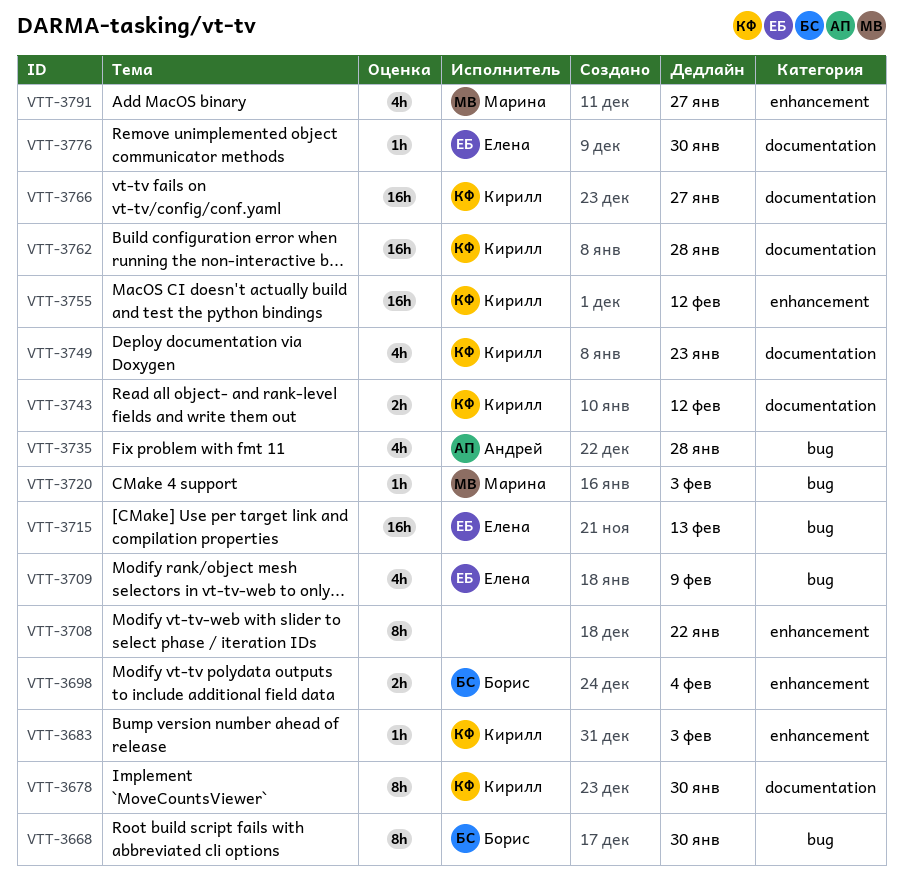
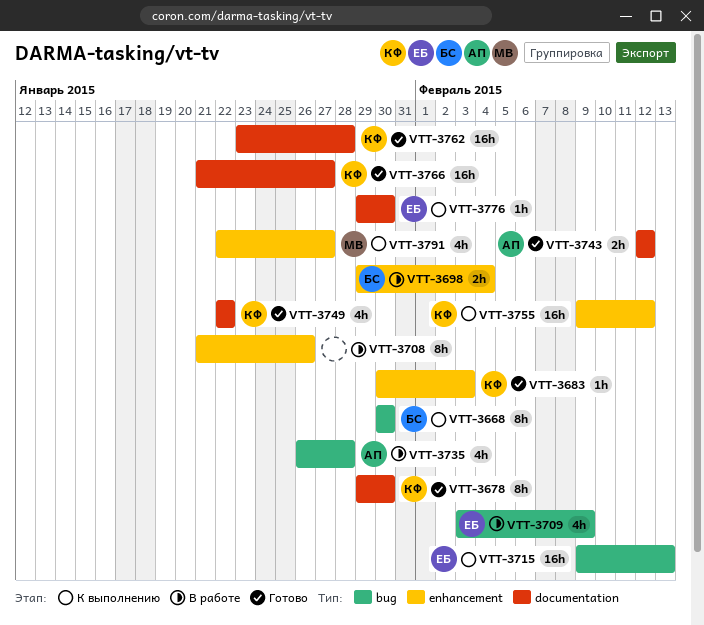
VTT-3708, due: Jan 22 -> Jan 26
VTT-3720: present -> none
VTT-3743, owner: Кирилл -> Андрей
VTT-3749, due: Jan 23 -> Jan 22

